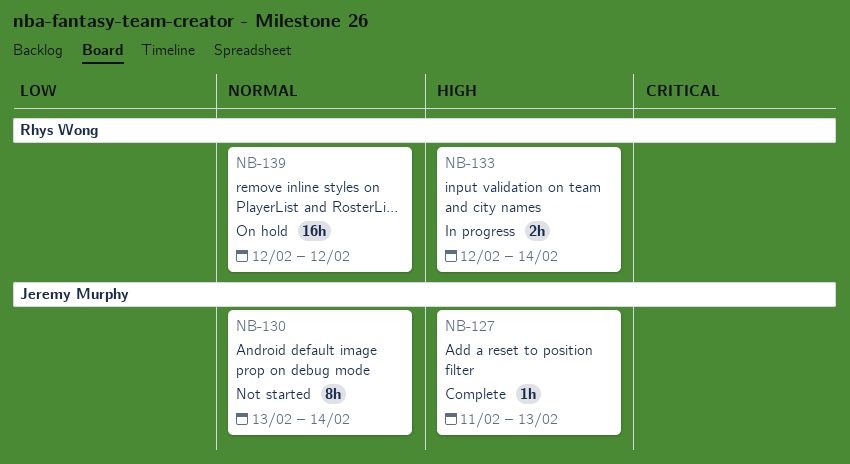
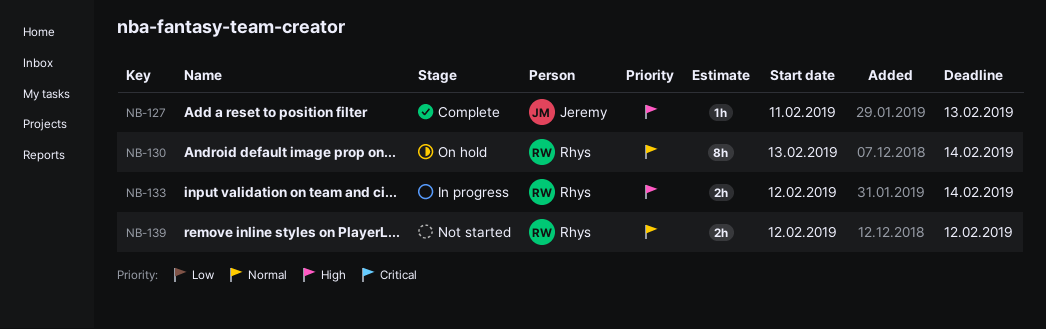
NB-130, status: Not started -> On hold
NB-130, owner: Jeremy Murphy -> Rhys Wong
NB-139, status: On hold -> Not started
NB-139, estimate: 16h -> 2h

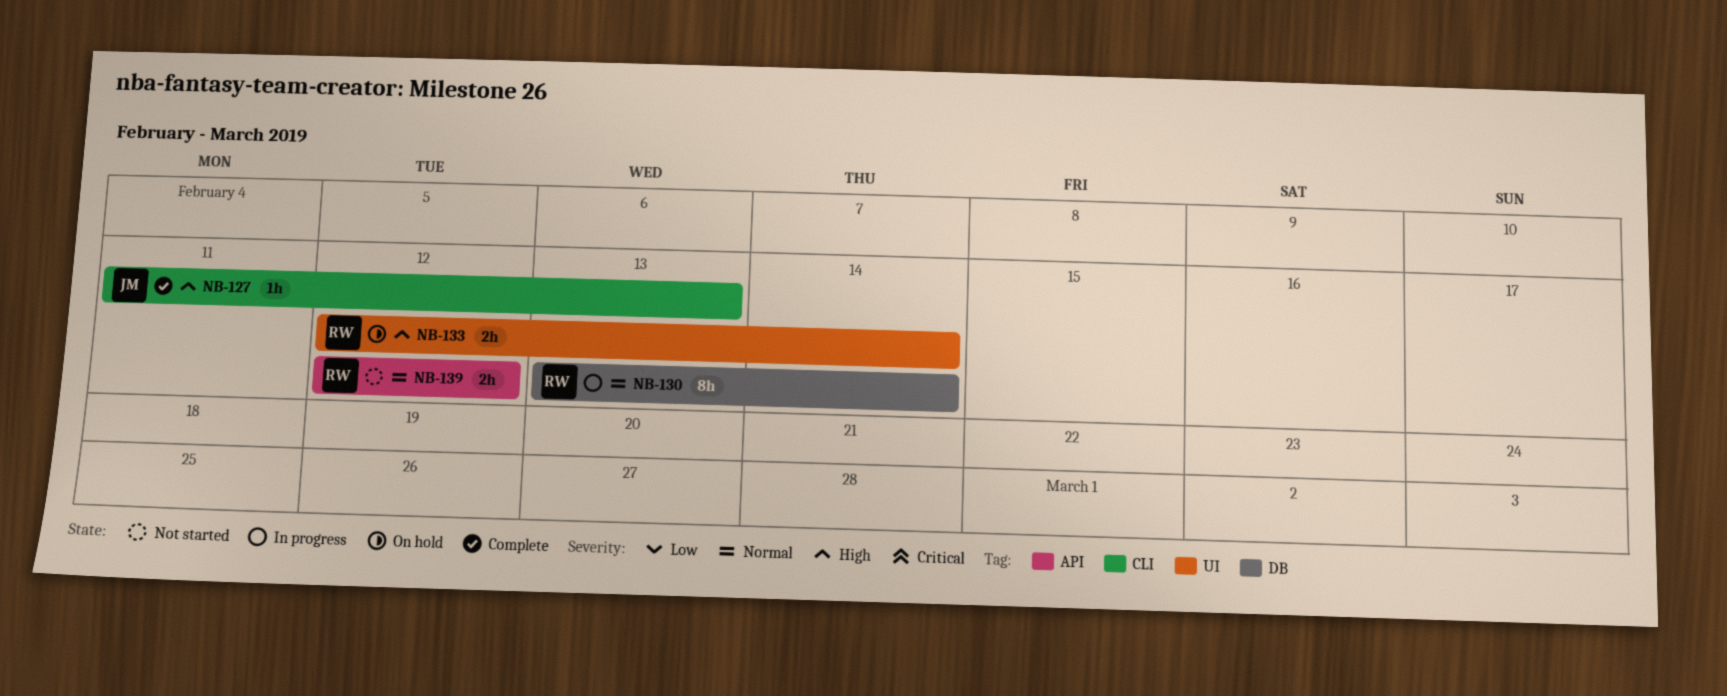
NB-130, status: On hold -> In progress
NB-133, status: In progress -> On hold

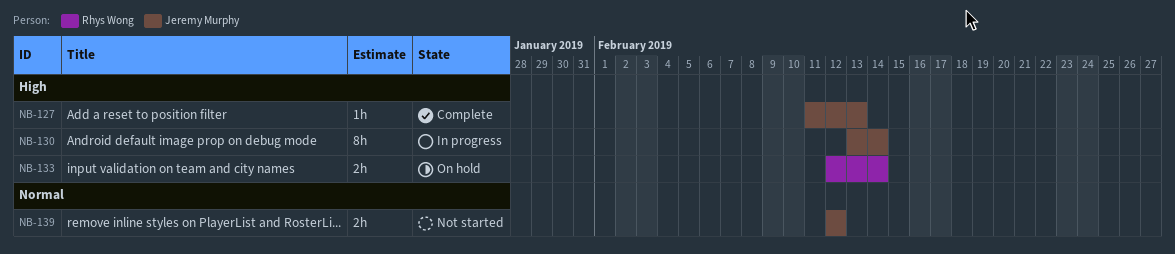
NB-130, owner: Rhys Wong -> Jeremy Murphy
NB-130, priority: Normal -> High
NB-139, owner: Rhys Wong -> Jeremy Murphy

